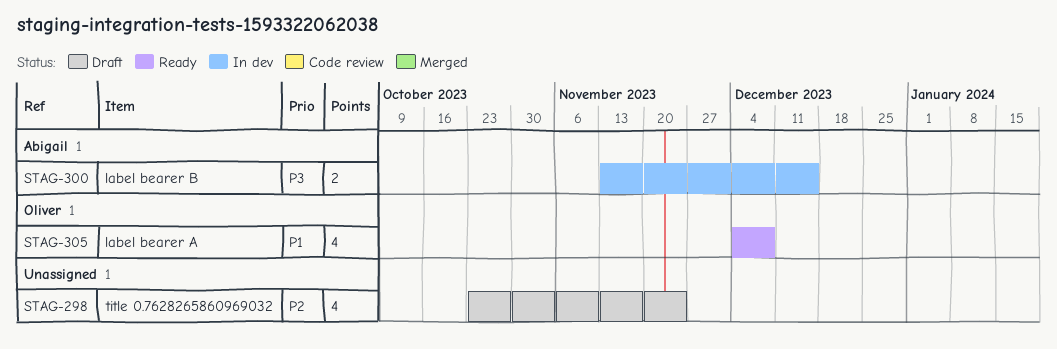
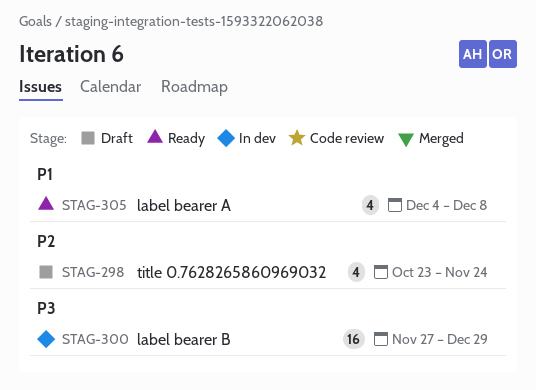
STAG-300, estimate: 2 -> 16
STAG-300, start: Nov 13 -> Nov 27
STAG-300, due: Dec 15 -> Dec 29

